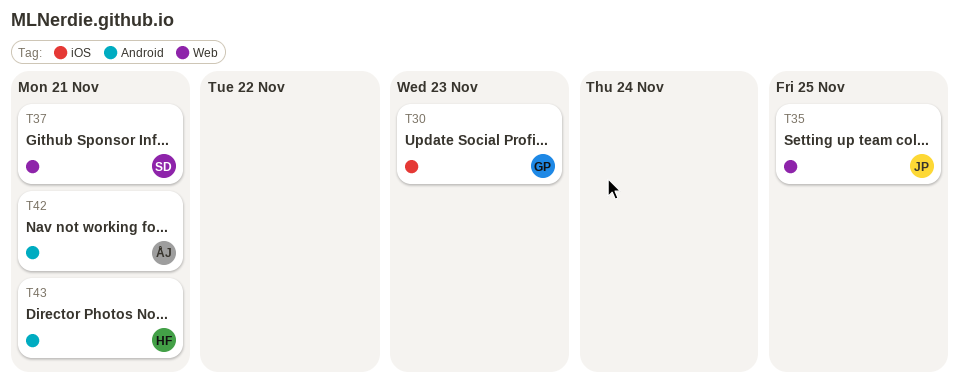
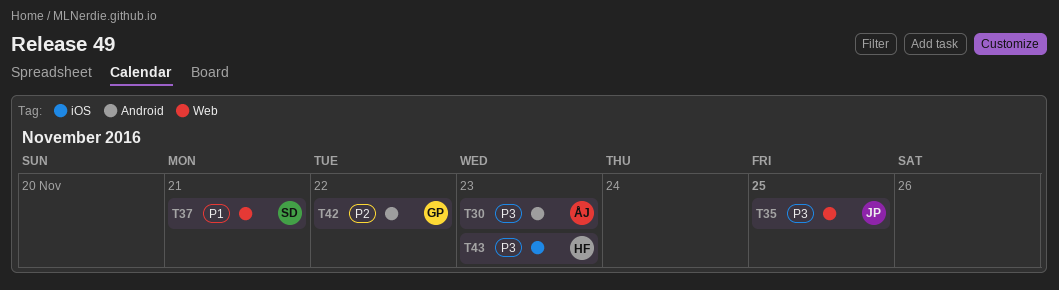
T30, owner: GP -> ÅJ
T30, label: iOS -> Android
T42, owner: ÅJ -> GP
T42, due: Nov 21 -> Nov 22
T43, label: Android -> iOS
T43, due: Nov 21 -> Nov 23

